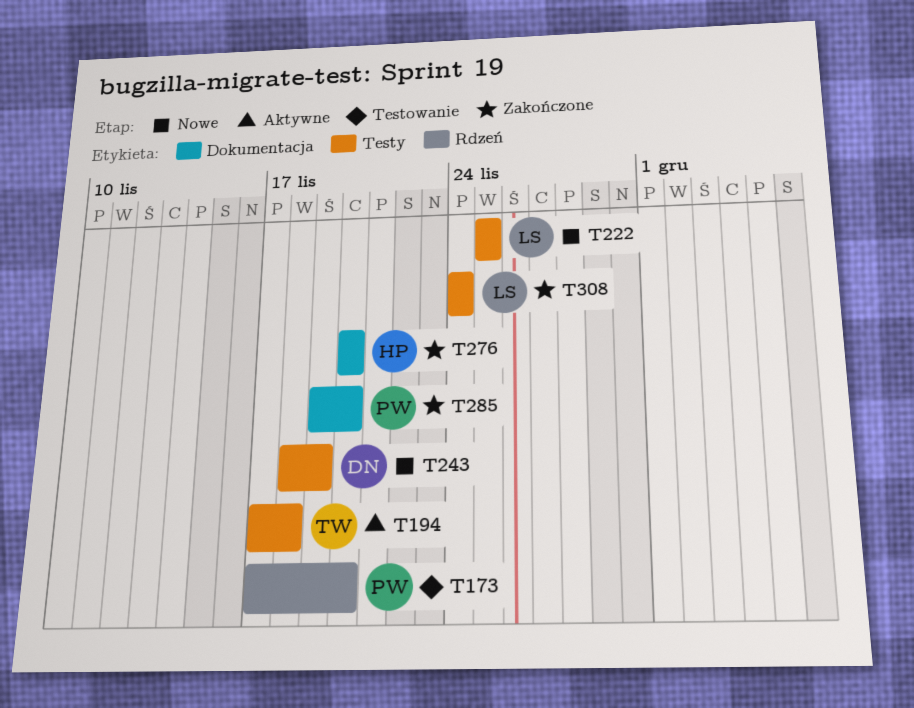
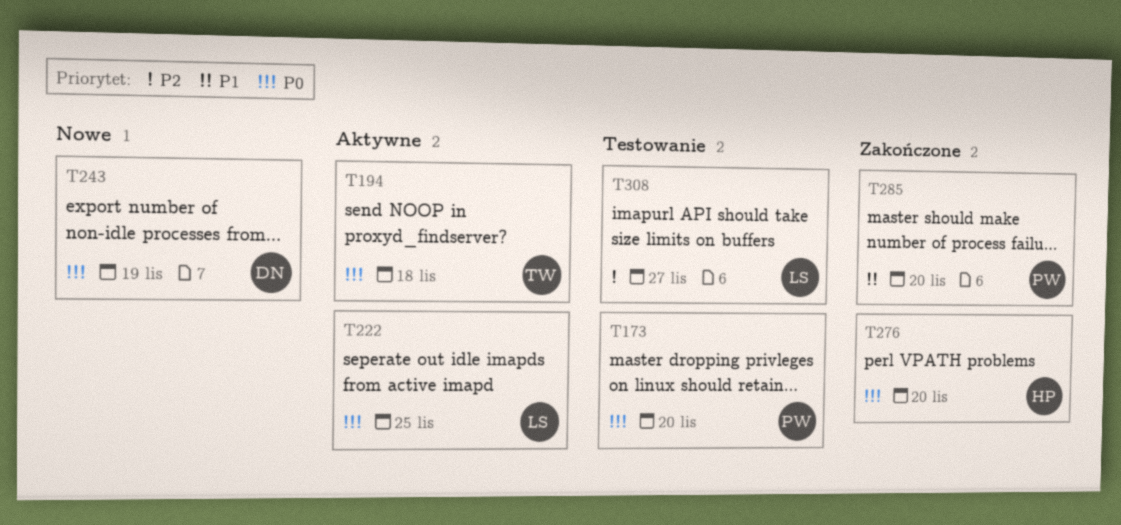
T222, status: Nowe -> Aktywne
T308, status: Zakończone -> Testowanie
T308, due: Nov 24 -> Nov 27

